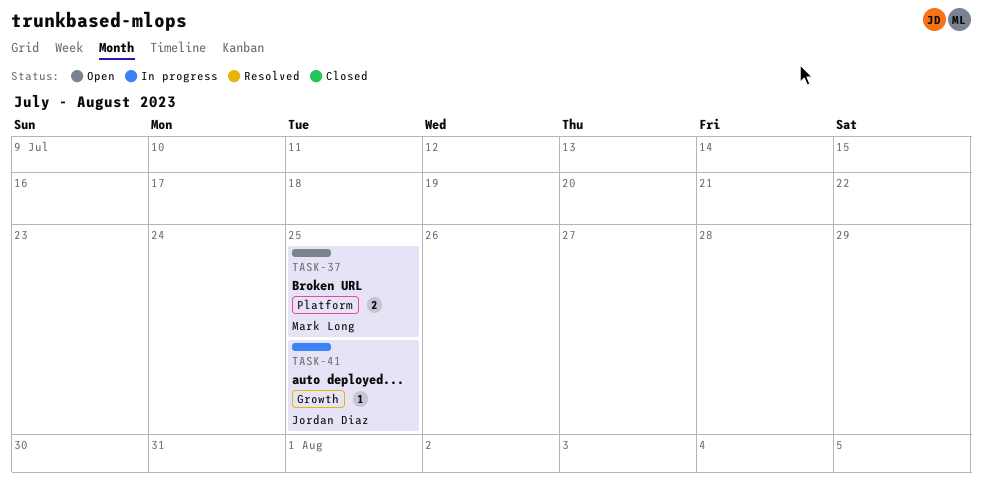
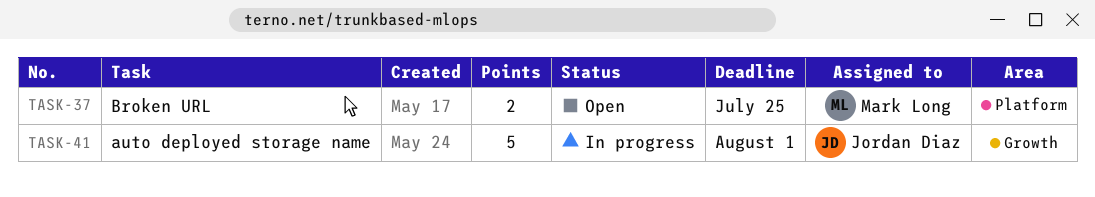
TASK-41, estimate: 1 -> 5
TASK-41, due: Jul 25 -> Aug 1

